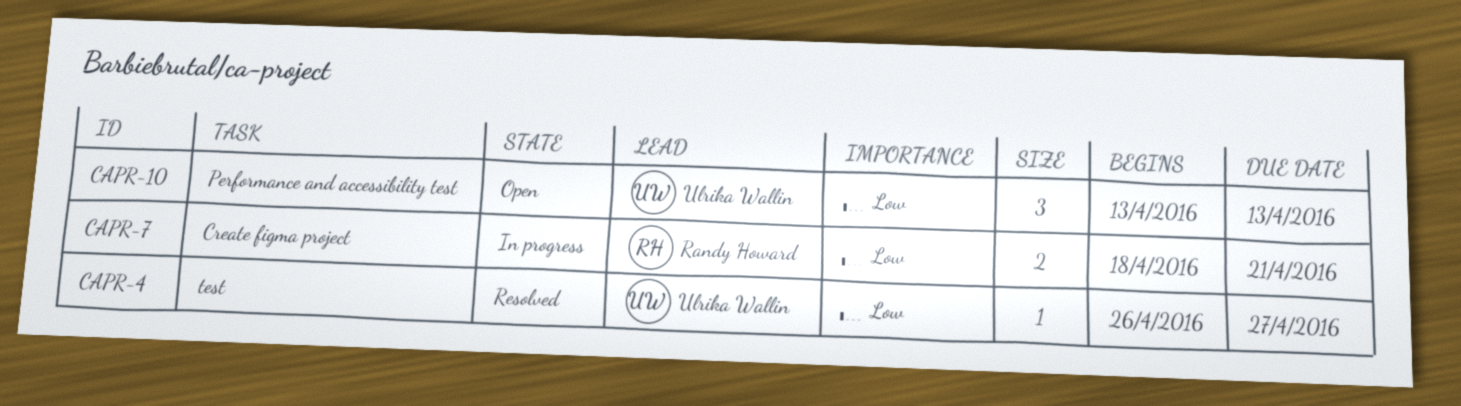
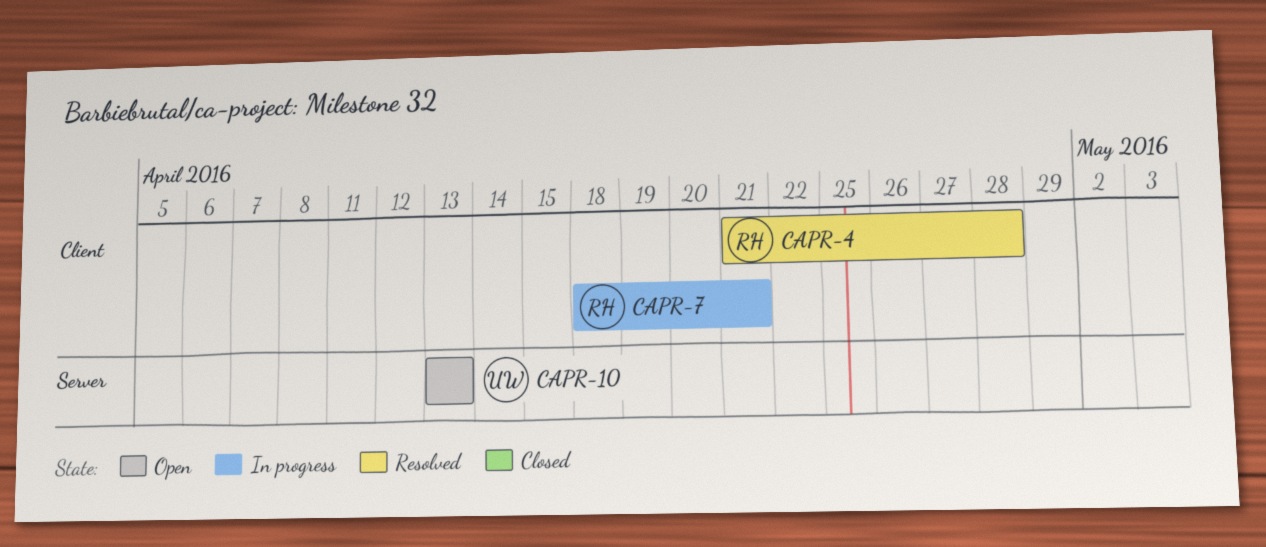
CAPR-4, owner: Ulrika Wallin -> Randy Howard
CAPR-4, start: Apr 26 -> Apr 21
CAPR-4, due: Apr 27 -> Apr 28

